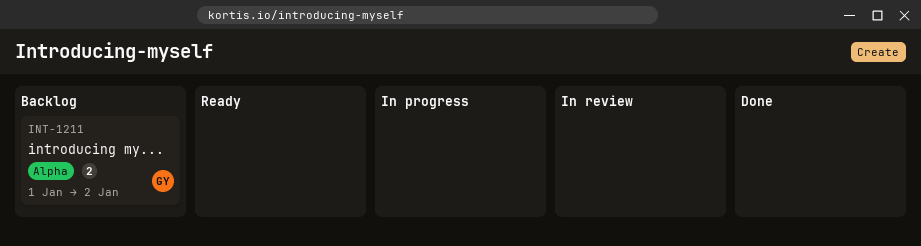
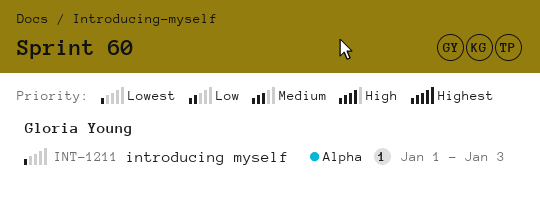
INT-1211, estimate: 2 -> 1
INT-1211, due: Jan 2 -> Jan 3

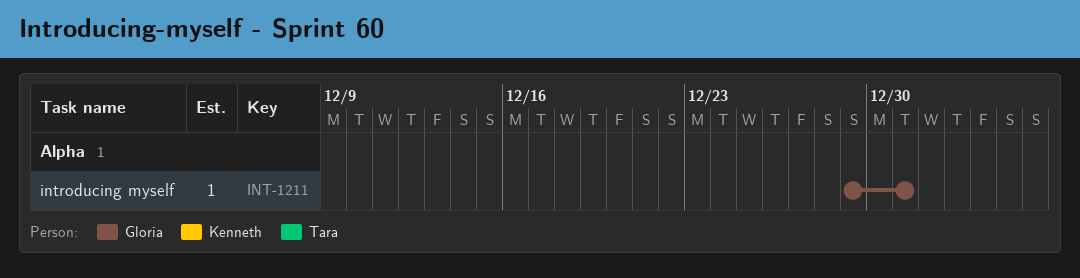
INT-1211, start: Jan 1 -> Dec 29
INT-1211, due: Jan 3 -> Dec 31

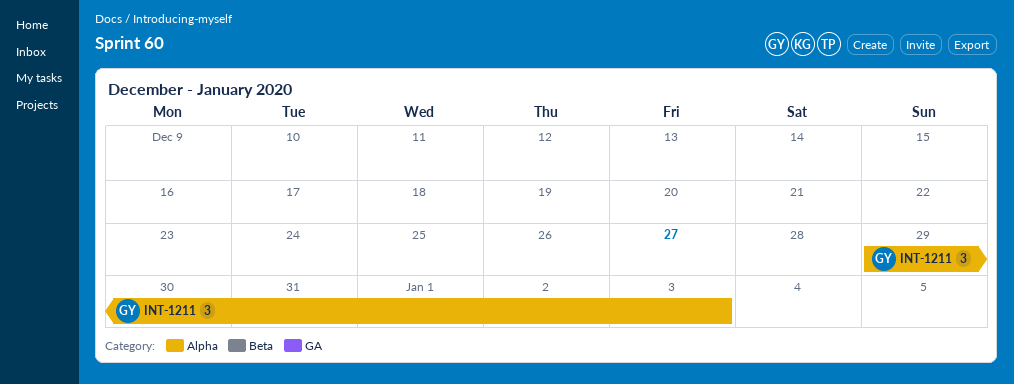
INT-1211, estimate: 1 -> 3
INT-1211, due: Dec 31 -> Jan 3

